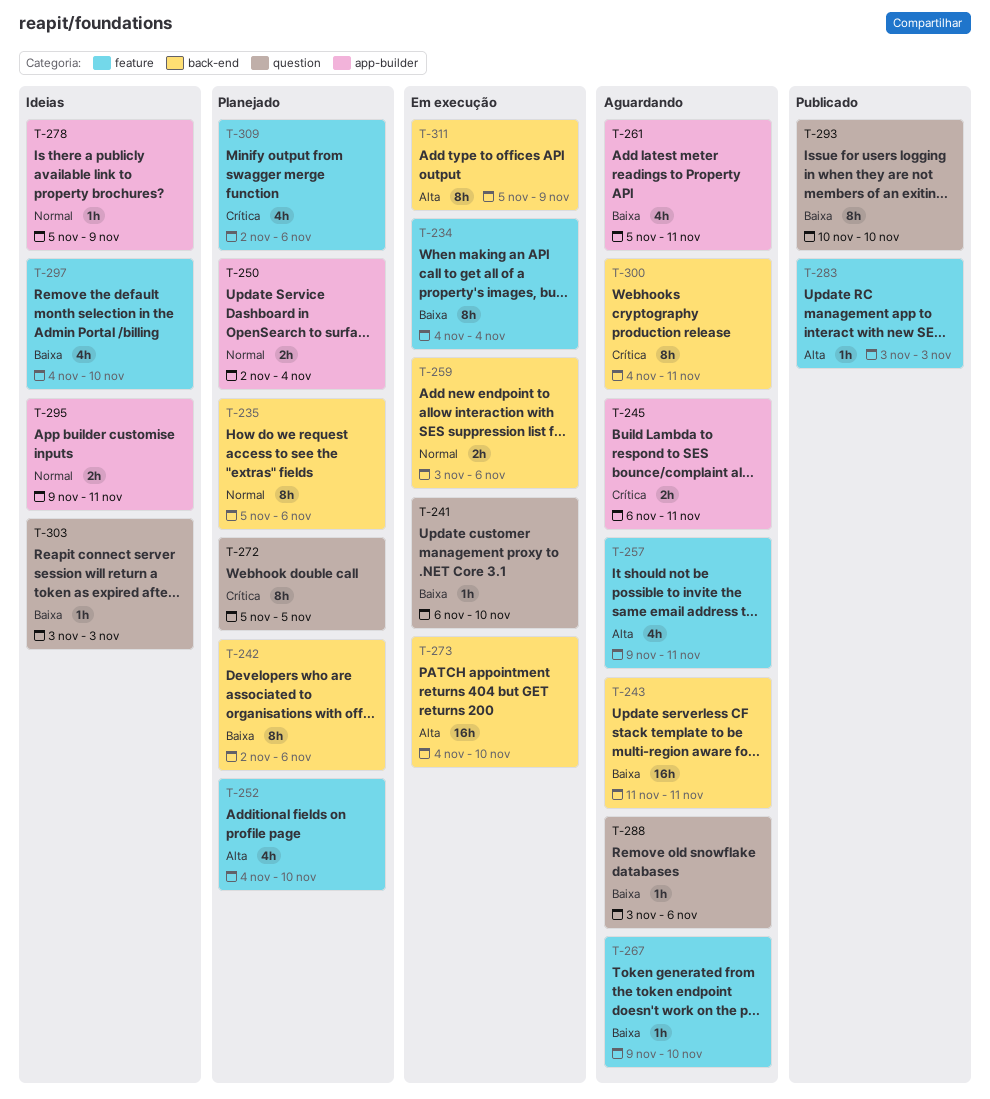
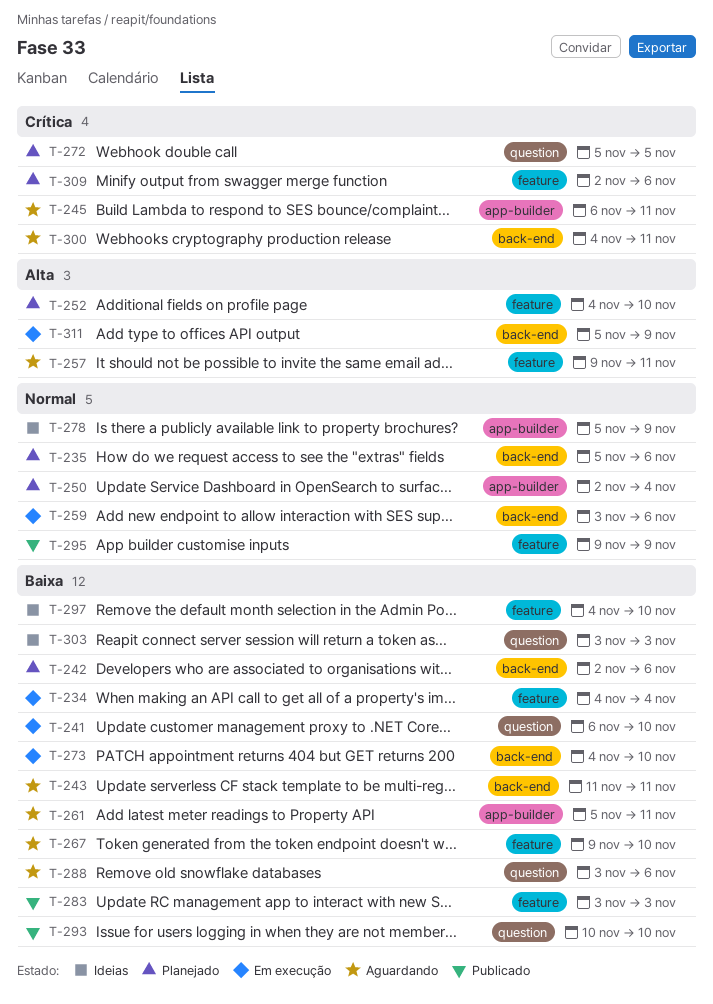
T-273, priority: Alta -> Baixa
T-283, priority: Alta -> Baixa
T-295, status: Ideias -> Publicado
T-295, label: app-builder -> feature
T-295, due: Nov 11 -> Nov 9

